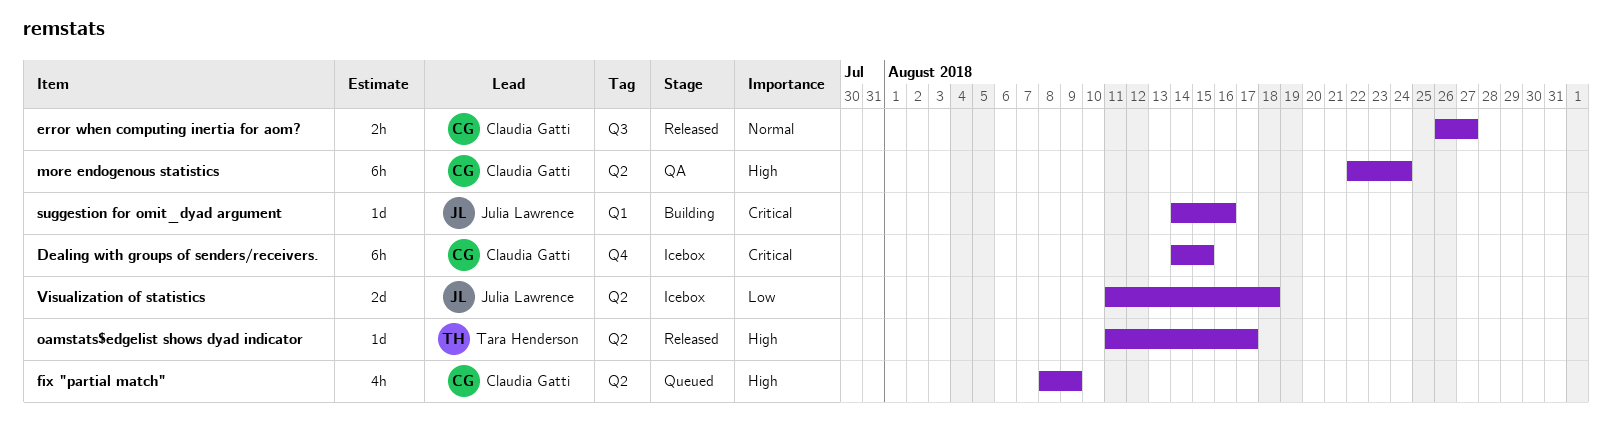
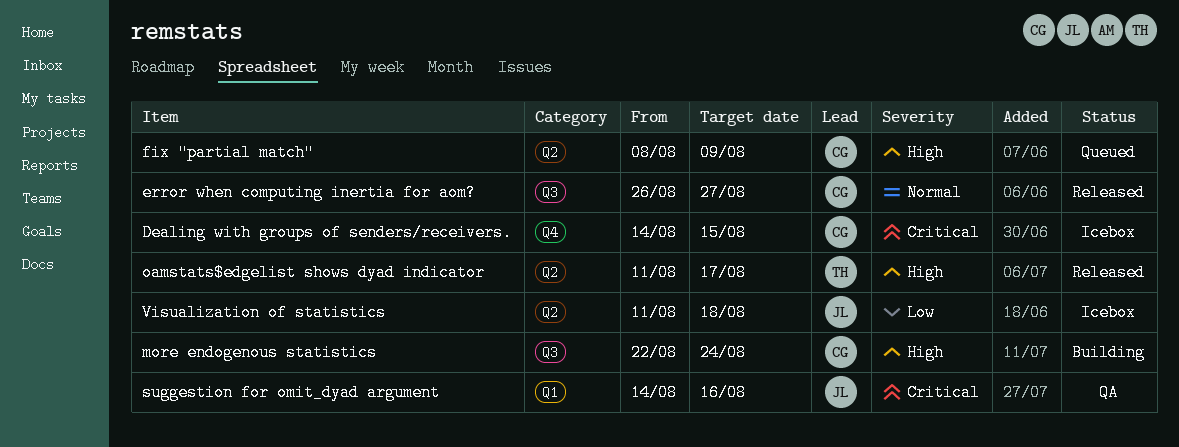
more endogenous statistics, status: QA -> Building
more endogenous statistics, label: Q2 -> Q3
suggestion for omit_dyad argument, status: Building -> QA

